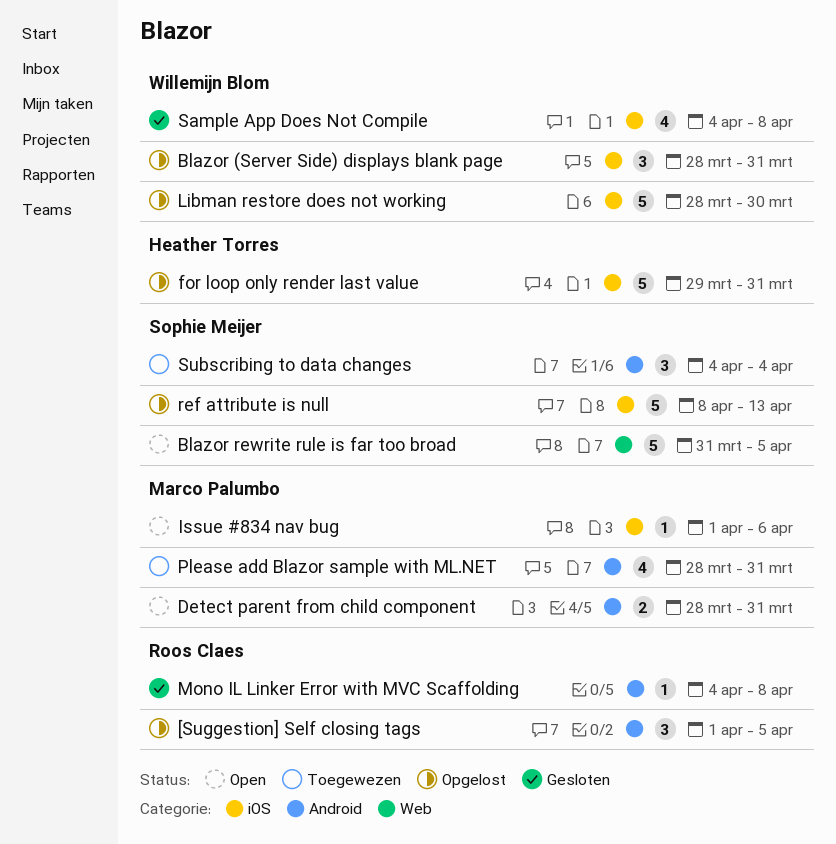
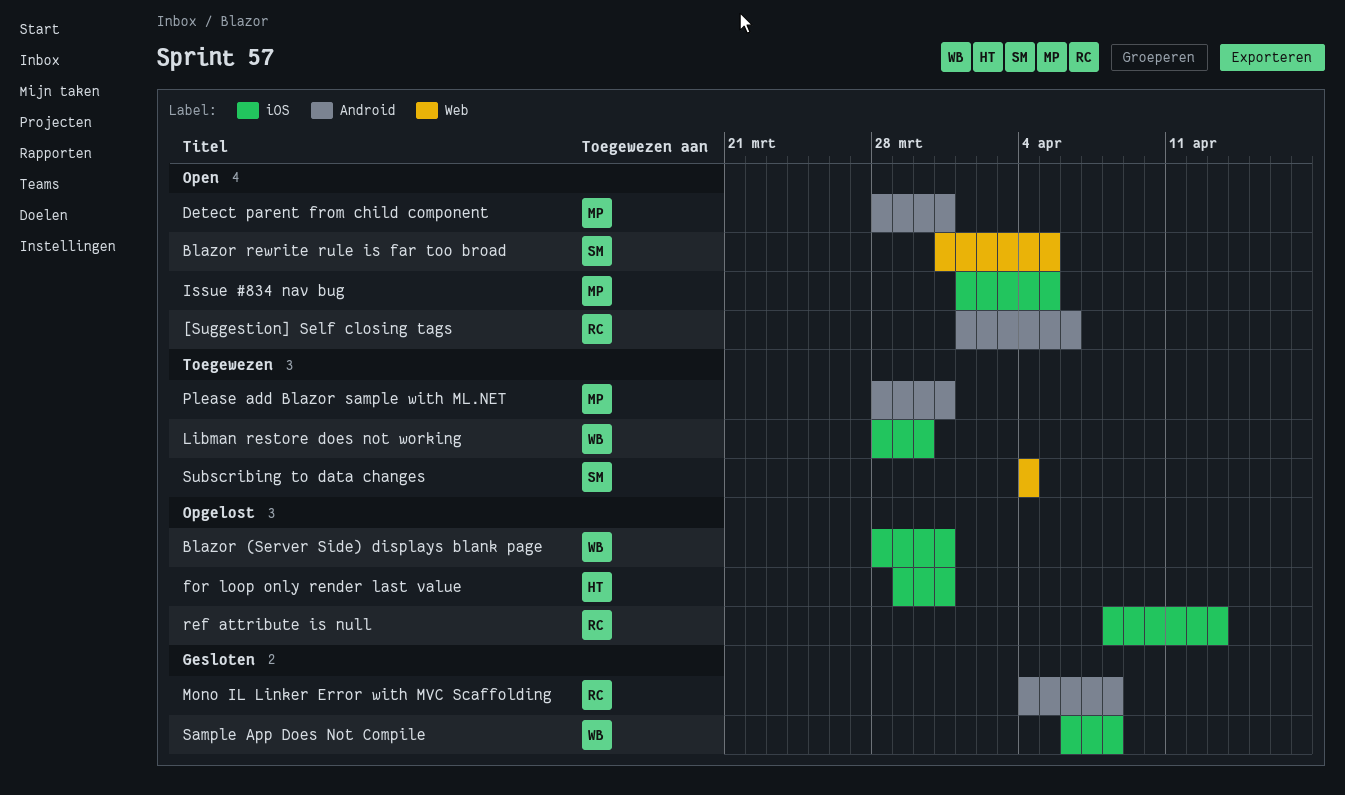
[Suggestion] Self closing tags, status: Opgelost -> Open
[Suggestion] Self closing tags, due: Apr 5 -> Apr 6
Issue #834 nav bug, due: Apr 6 -> Apr 5
Libman restore does not working, status: Opgelost -> Toegewezen
ref attribute is null, owner: Sophie Meijer -> Roos Claes
Sample App Does Not Compile, start: Apr 4 -> Apr 6
Subscribing to data changes, label: Android -> Web

